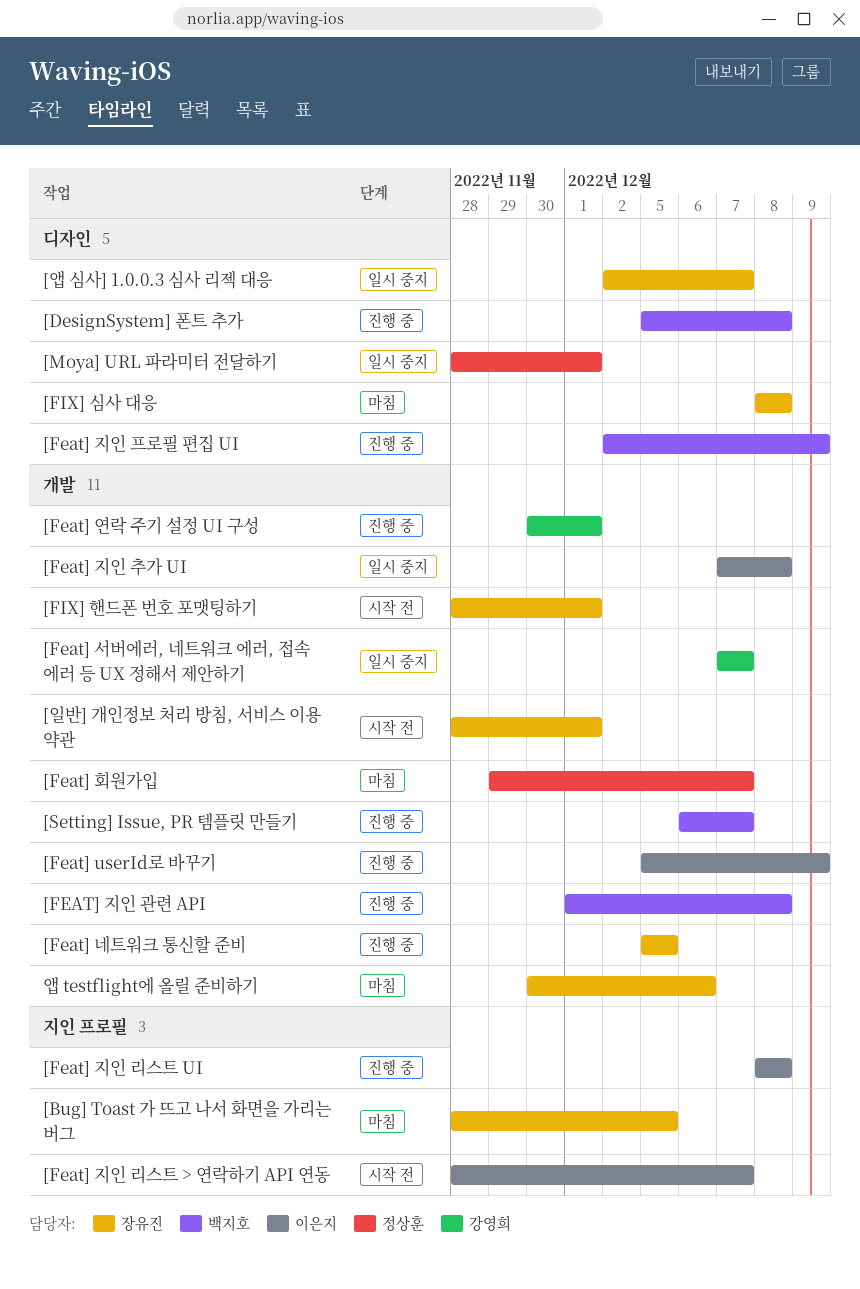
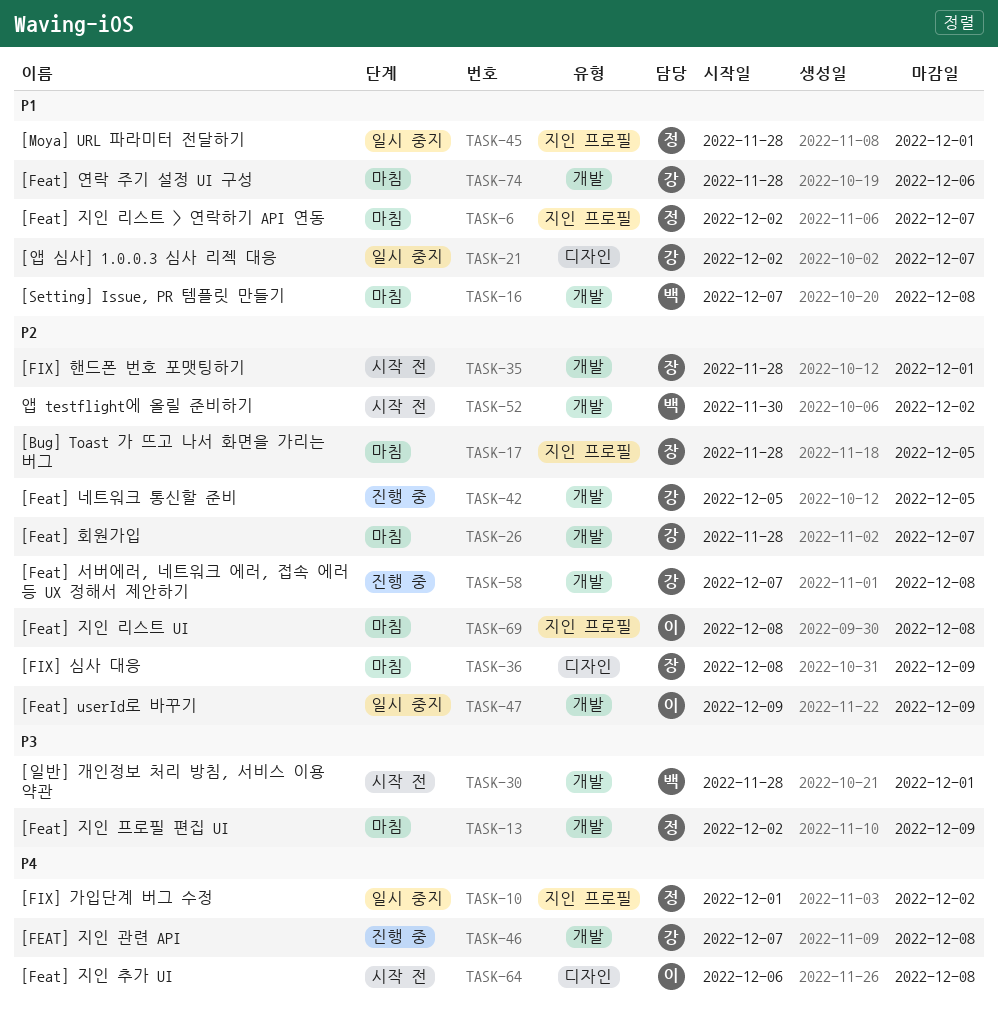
[DesignSystem] 폰트 추가: present -> none
[Feat] userId로 바꾸기, status: 진행 중 -> 일시 중지
[Feat] userId로 바꾸기, start: Dec 5 -> Dec 9
[Feat] 네트워크 통신할 준비, owner: 장유진 -> 강영희
[Feat] 서버에러, 네트워크 에러, 접속 에러 등 UX 정해서 제안하기, status: 일시 중지 -> 진행 중
[Feat] 서버에러, 네트워크 에러, 접속 에러 등 UX 정해서 제안하기, due: Dec 7 -> Dec 8
[Feat] 연락 주기 설정 UI 구성, status: 진행 중 -> 마침
[Feat] 연락 주기 설정 UI 구성, start: Nov 30 -> Nov 28
[Feat] 연락 주기 설정 UI 구성, due: Dec 1 -> Dec 6
[FEAT] 지인 관련 API, owner: 백지호 -> 강영희
[FEAT] 지인 관련 API, start: Dec 1 -> Dec 7
[Feat] 지인 리스트 > 연락하기 API 연동, status: 시작 전 -> 마침
[Feat] 지인 리스트 > 연락하기 API 연동, owner: 이은지 -> 정상훈
[Feat] 지인 리스트 > 연락하기 API 연동, start: Nov 28 -> Dec 2
[Feat] 지인 리스트 UI, status: 진행 중 -> 마침
[Feat] 지인 추가 UI, status: 일시 중지 -> 시작 전
[Feat] 지인 추가 UI, label: 개발 -> 디자인
[Feat] 지인 추가 UI, start: Dec 7 -> Dec 6
[Feat] 지인 프로필 편집 UI, status: 진행 중 -> 마침
[Feat] 지인 프로필 편집 UI, owner: 백지호 -> 정상훈
[Feat] 지인 프로필 편집 UI, label: 디자인 -> 개발
[Feat] 회원가입, owner: 정상훈 -> 강영희
[Feat] 회원가입, start: Nov 29 -> Nov 28
[FIX] 가입단계 버그 수정: none -> present
[FIX] 심사 대응, due: Dec 8 -> Dec 9
[Moya] URL 파라미터 전달하기, label: 디자인 -> 지인 프로필
[Setting] Issue, PR 템플릿 만들기, status: 진행 중 -> 마침
[Setting] Issue, PR 템플릿 만들기, start: Dec 6 -> Dec 7
[Setting] Issue, PR 템플릿 만들기, due: Dec 7 -> Dec 8
[앱 심사] 1.0.0.3 심사 리젝 대응, owner: 장유진 -> 강영희
[일반] 개인정보 처리 방침, 서비스 이용 약관, owner: 장유진 -> 백지호
앱 testflight에 올릴 준비하기, status: 마침 -> 시작 전
앱 testflight에 올릴 준비하기, owner: 장유진 -> 백지호
앱 testflight에 올릴 준비하기, due: Dec 6 -> Dec 2

